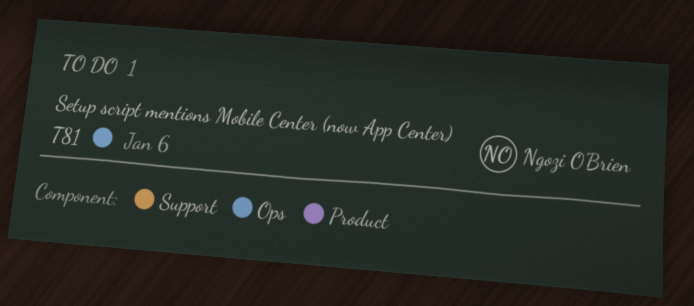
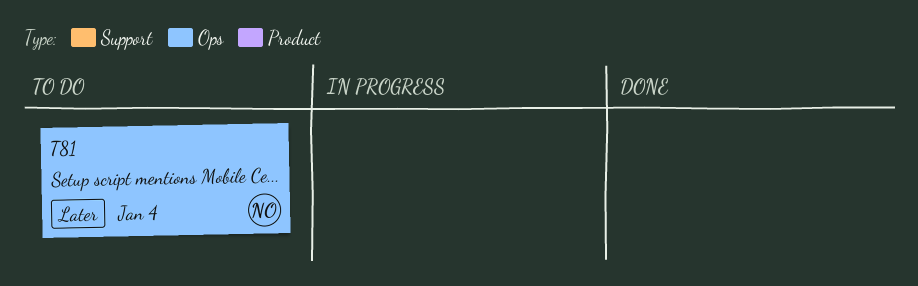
T81, due: Jan 6 -> Jan 4

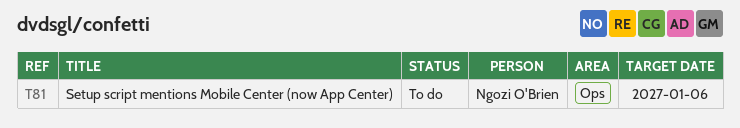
T81, due: Jan 4 -> Jan 6

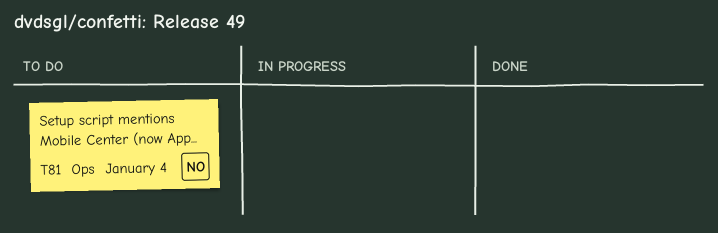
T81, due: Jan 6 -> Jan 4

